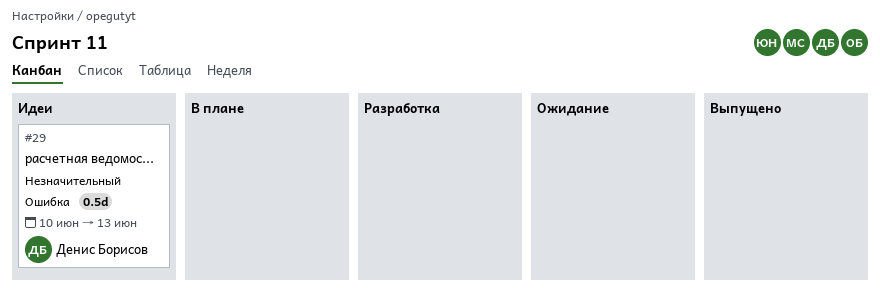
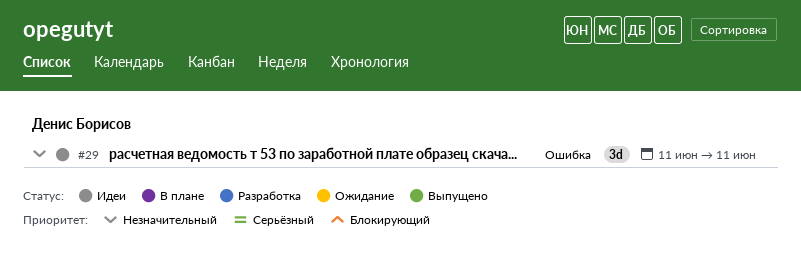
#29, estimate: 0.5d -> 3d
#29, start: Jun 10 -> Jun 11
#29, due: Jun 13 -> Jun 11

